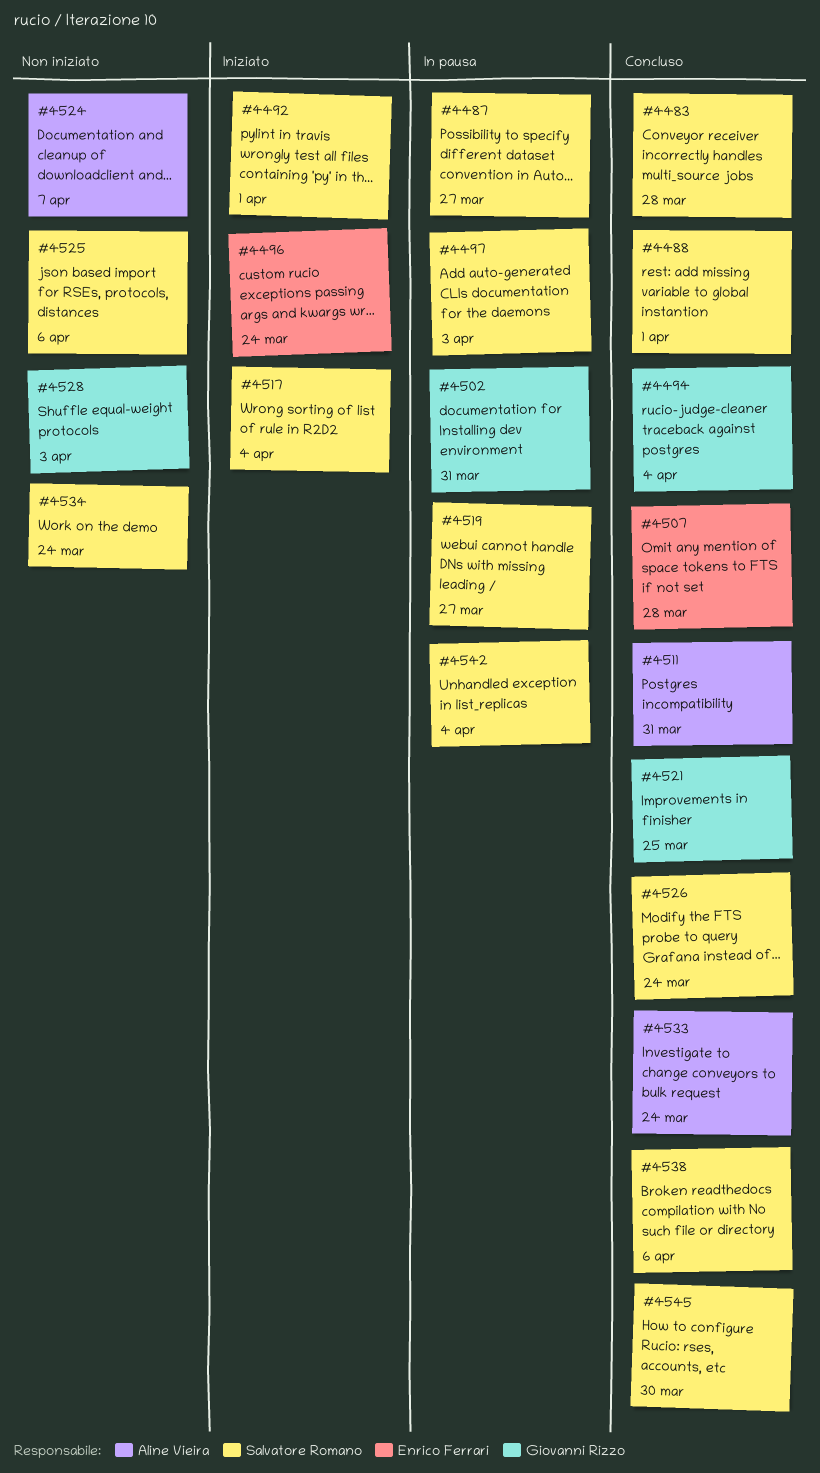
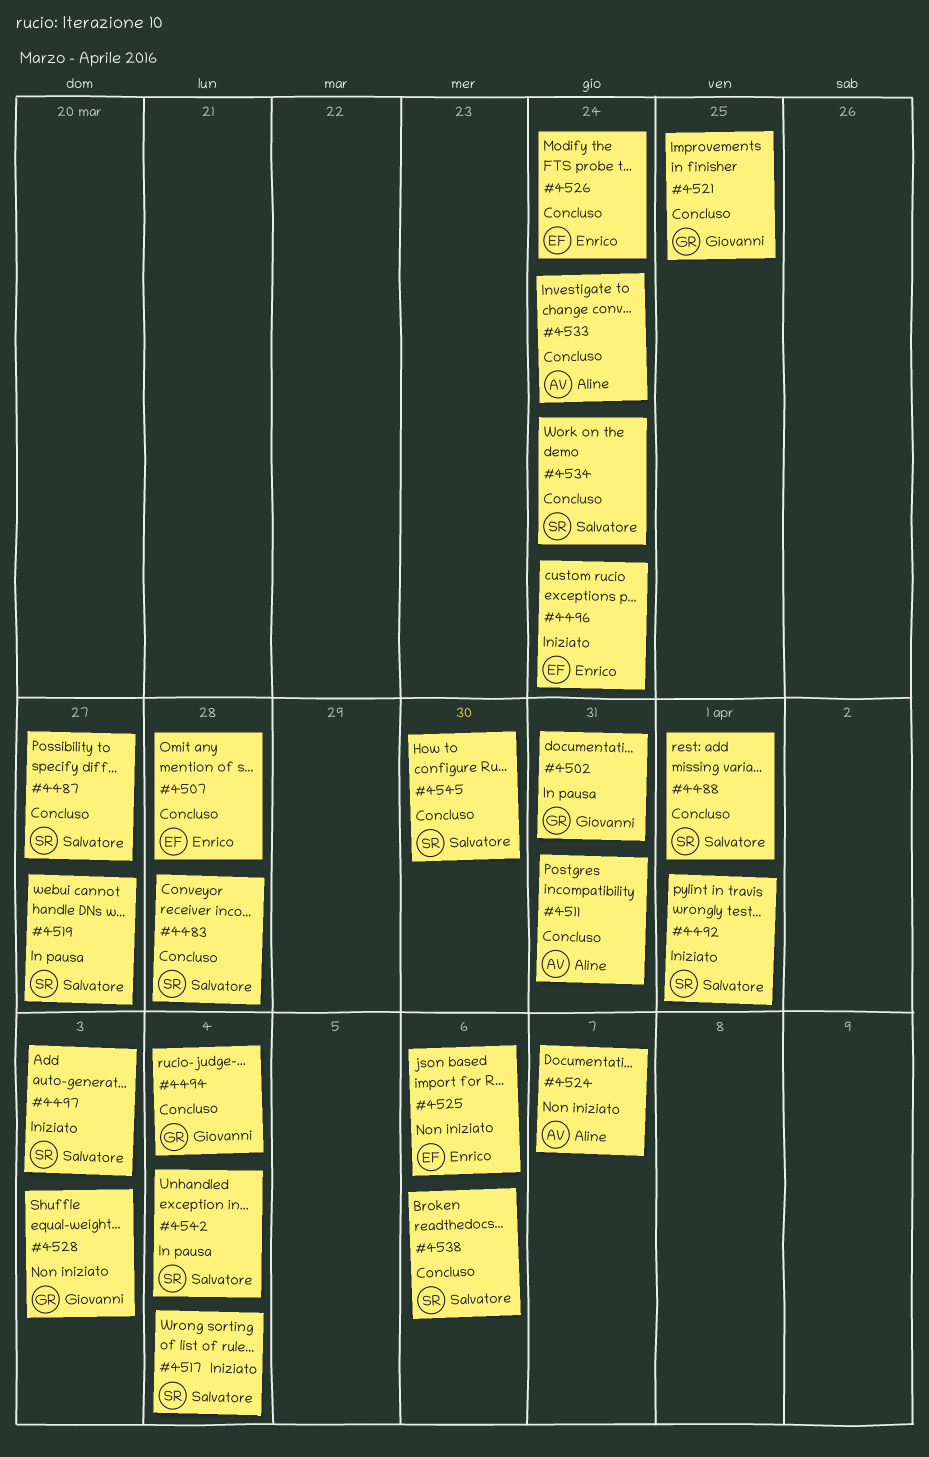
#4487, status: In pausa -> Concluso
#4497, status: In pausa -> Iniziato
#4525, owner: Salvatore Romano -> Enrico Ferrari
#4526, owner: Salvatore Romano -> Enrico Ferrari
#4534, status: Non iniziato -> Concluso

